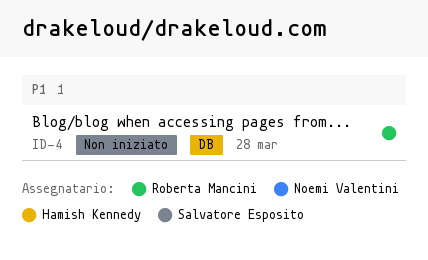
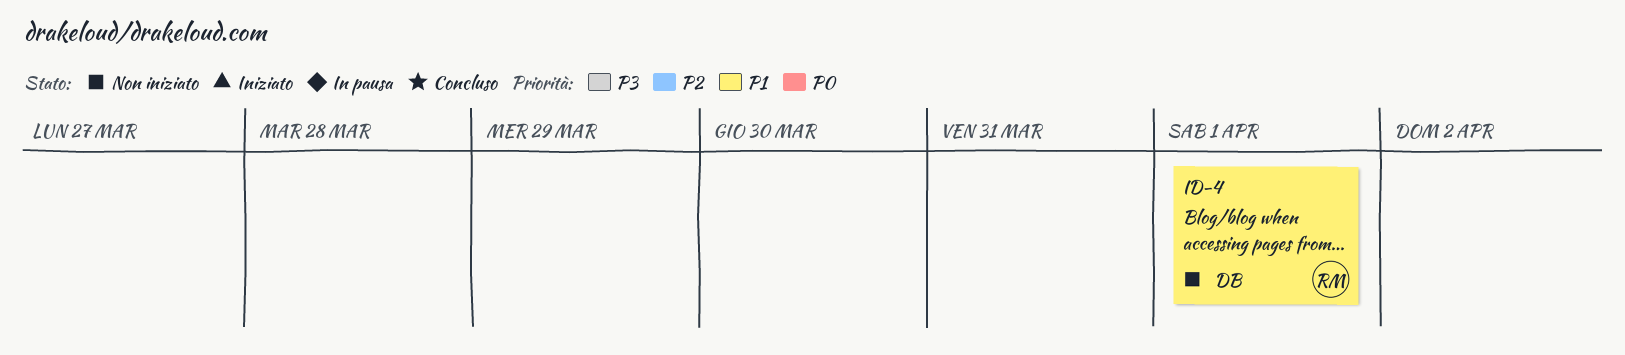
ID-4, due: Mar 28 -> Apr 1

